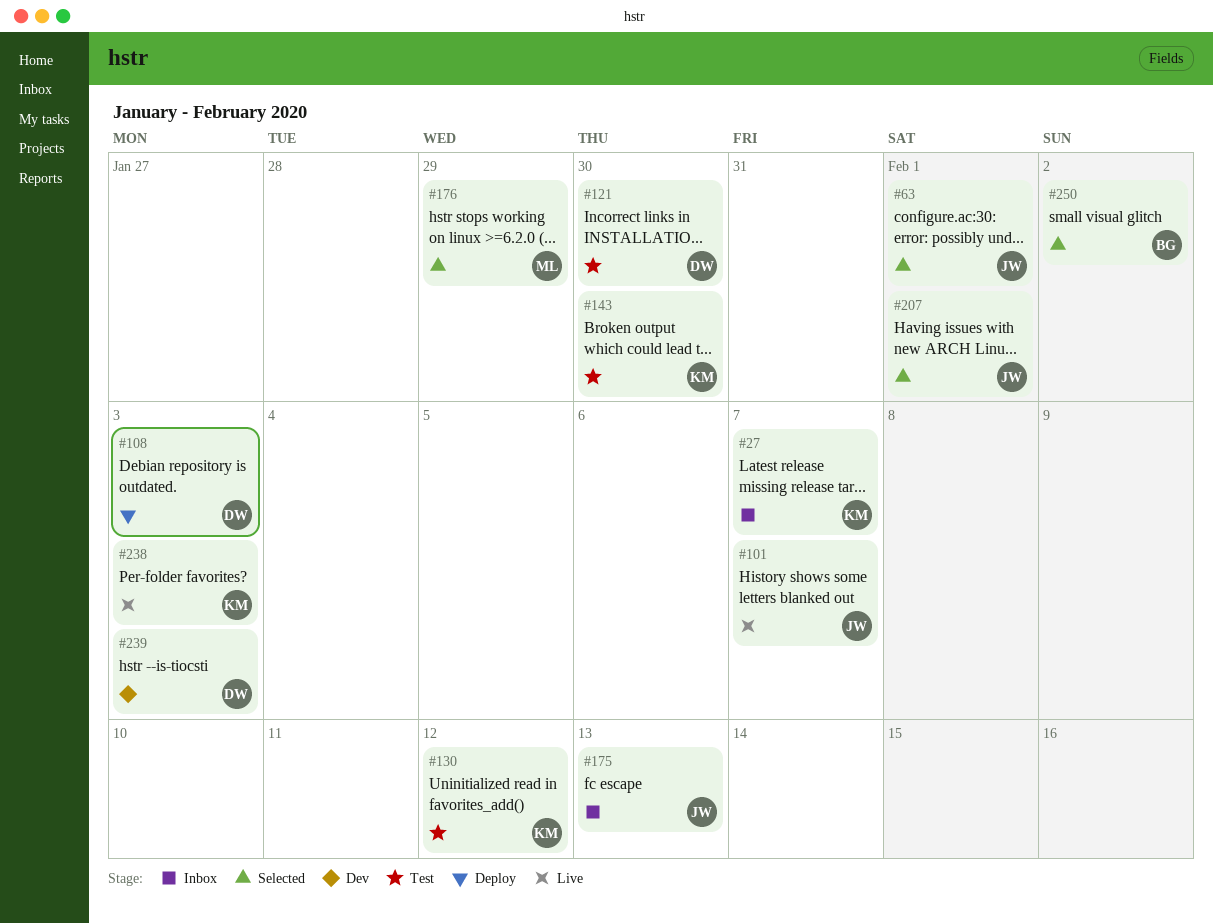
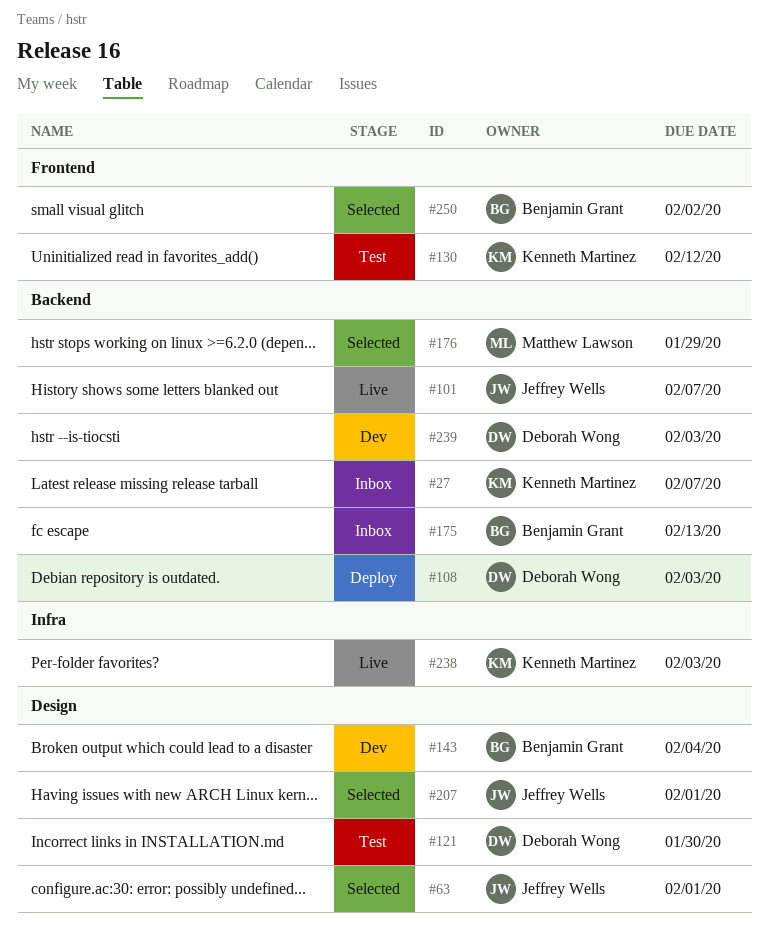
#143, status: Test -> Dev
#143, owner: Kenneth Martinez -> Benjamin Grant
#143, due: Jan 30 -> Feb 4
#175, owner: Jeffrey Wells -> Benjamin Grant

